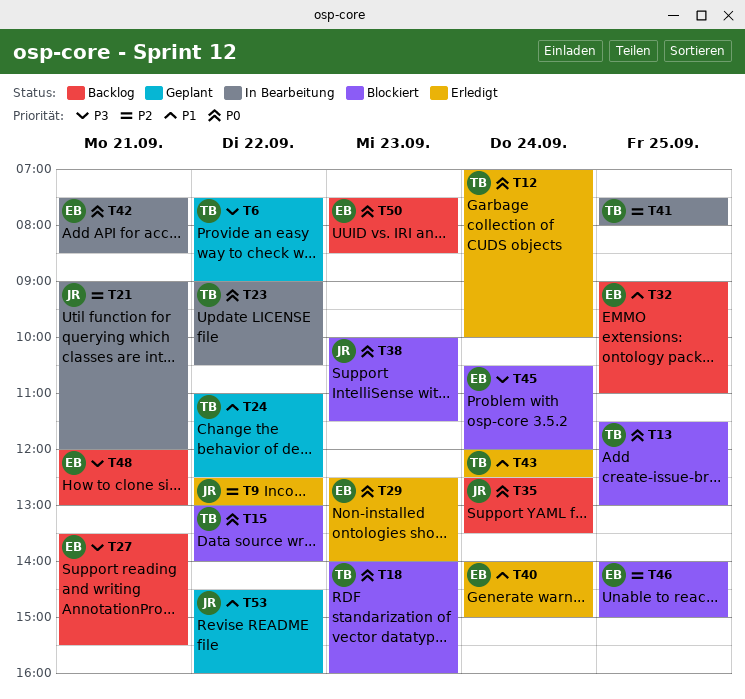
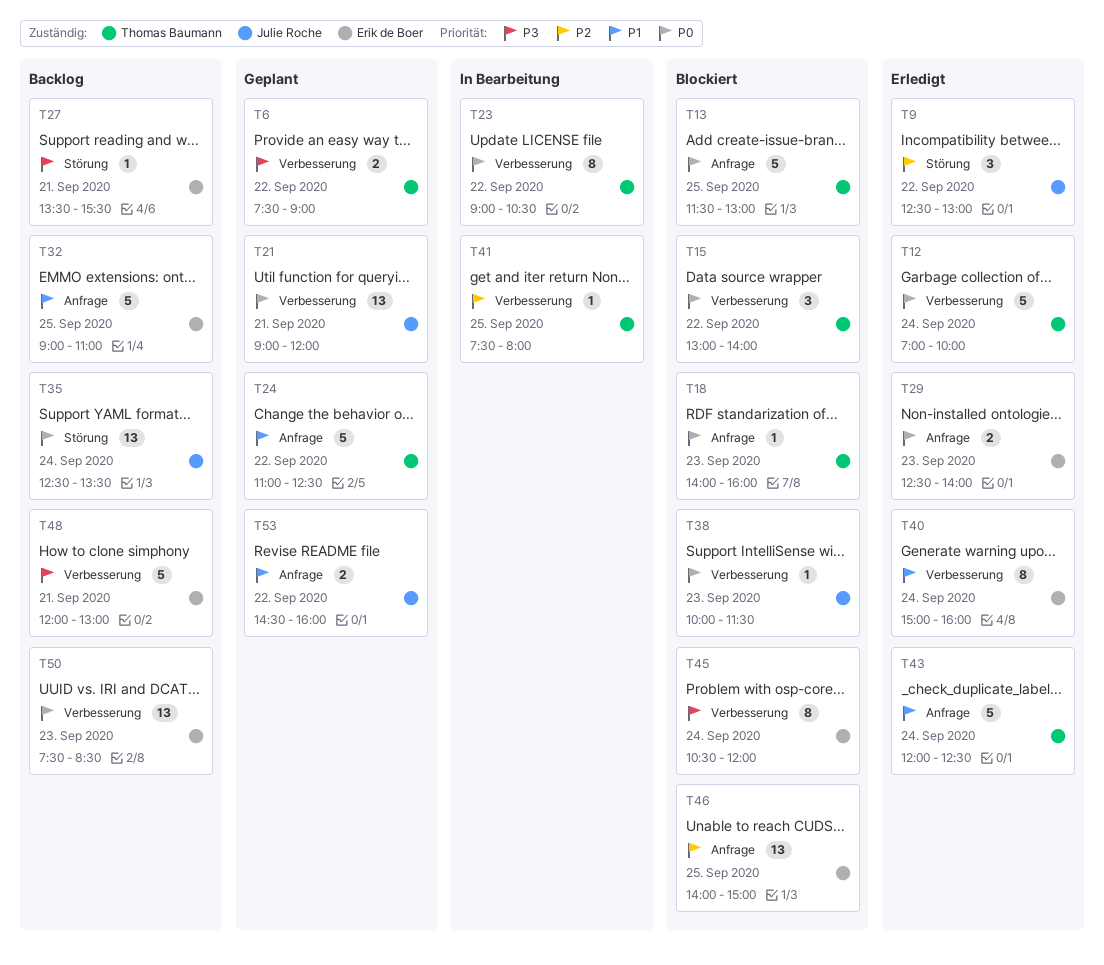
T21, status: In Bearbeitung -> Geplant
T21, priority: P2 -> P0
T40, begins: 14:00 -> 15:00
T40, ends: 15:00 -> 16:00
T42: present -> none

